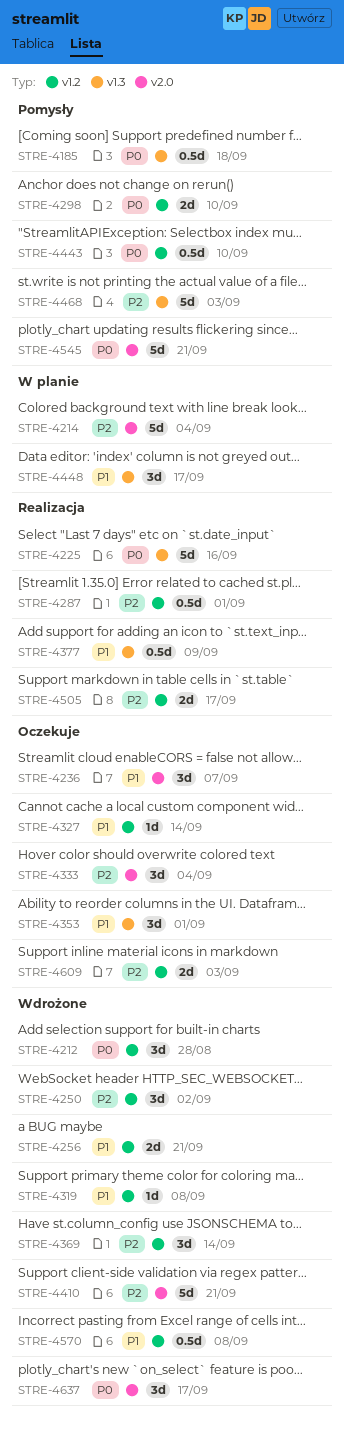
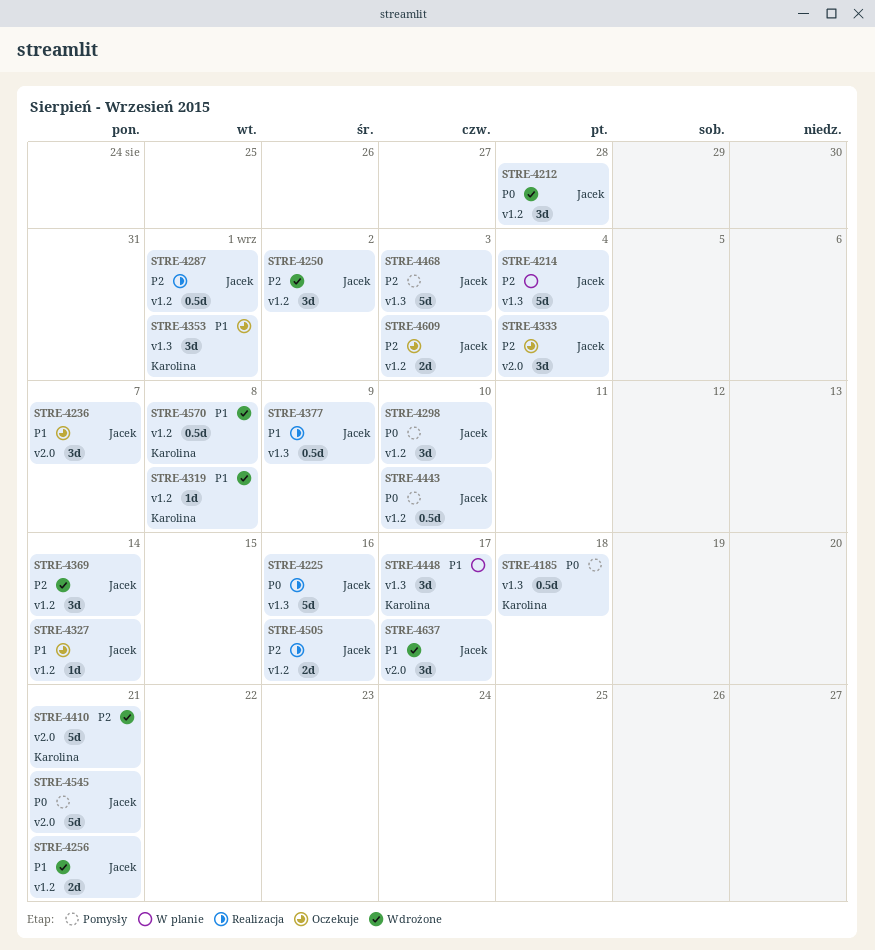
STRE-4214, label: v2.0 -> v1.3
STRE-4298, estimate: 2d -> 3d
STRE-4505, due: Sep 17 -> Sep 16
STRE-4637, priority: P0 -> P1

